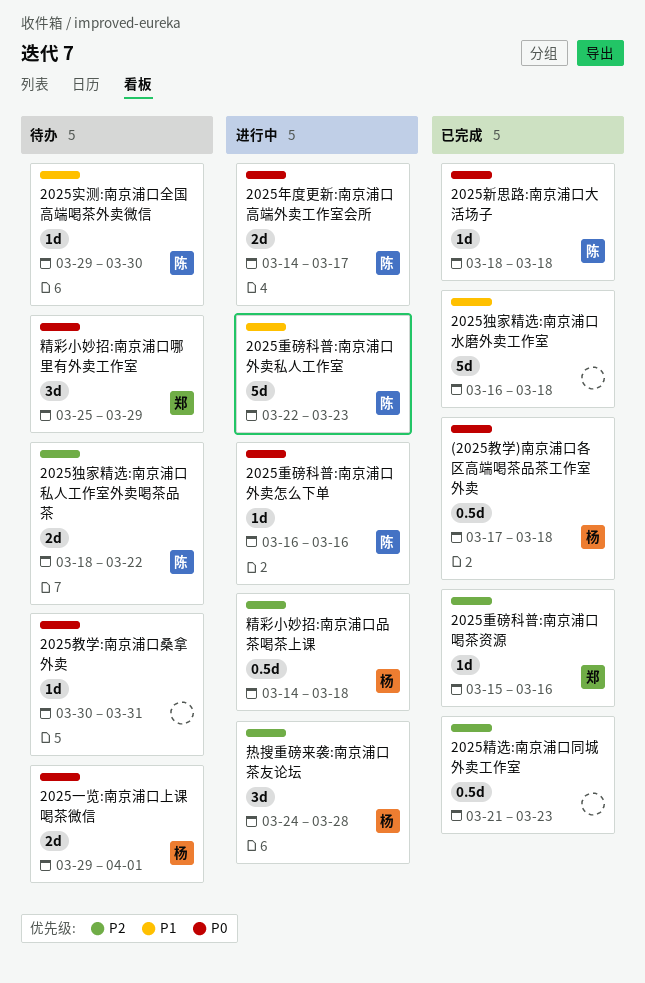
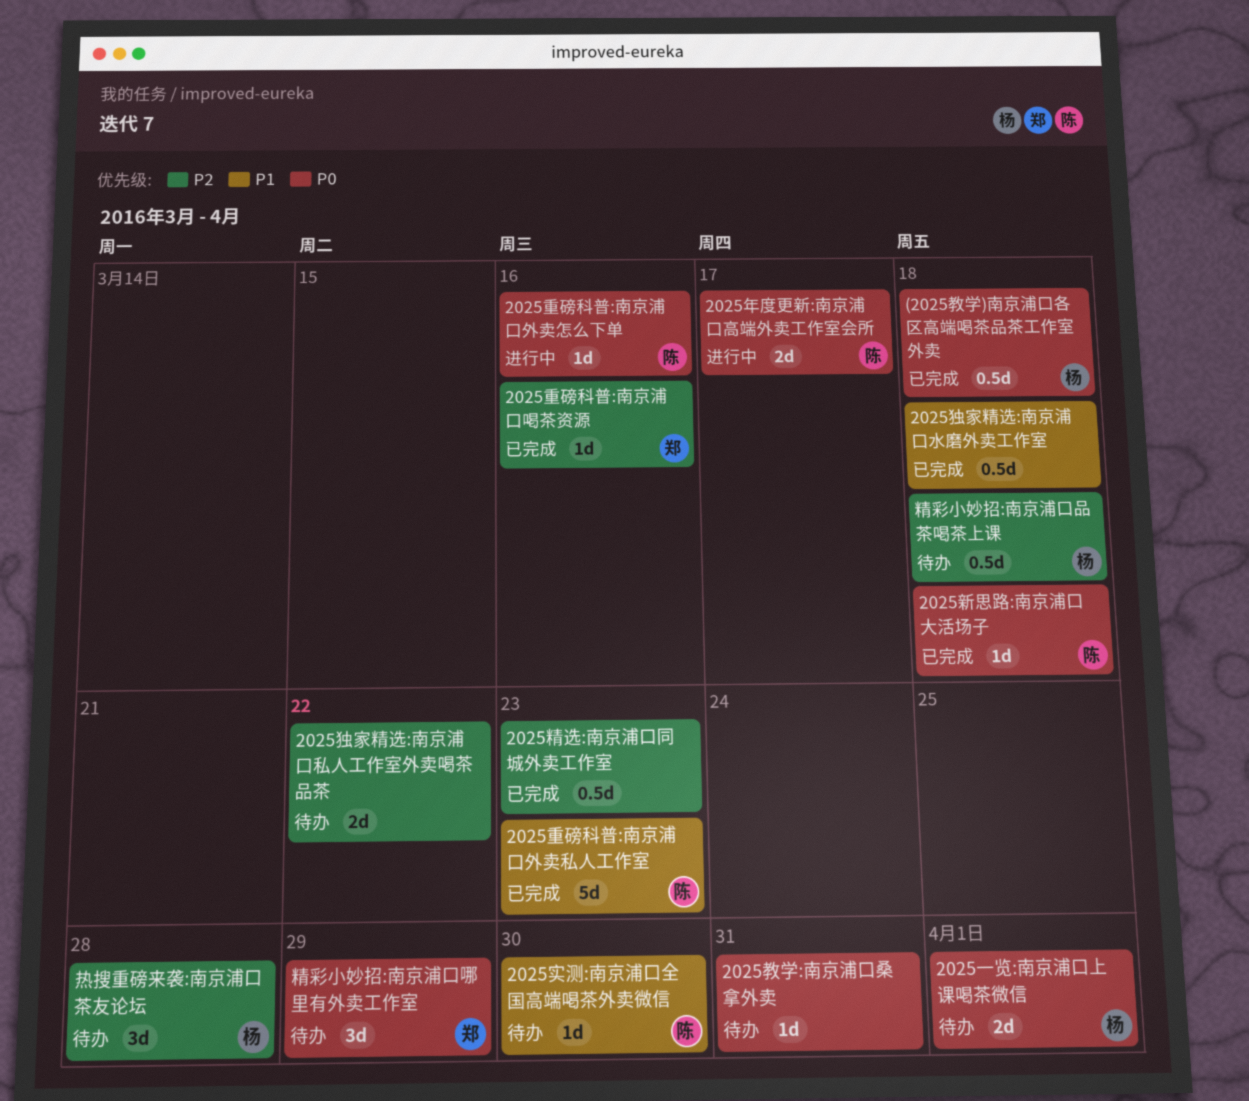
2025独家精选:南京浦口水磨外卖工作室, estimate: 5d -> 0.5d
2025独家精选:南京浦口私人工作室外卖喝茶品茶, owner: 陈 -> none
2025重磅科普:南京浦口外卖私人工作室, status: 进行中 -> 已完成
热搜重磅来袭:南京浦口茶友论坛, status: 进行中 -> 待办
精彩小妙招:南京浦口品茶喝茶上课, status: 进行中 -> 待办

